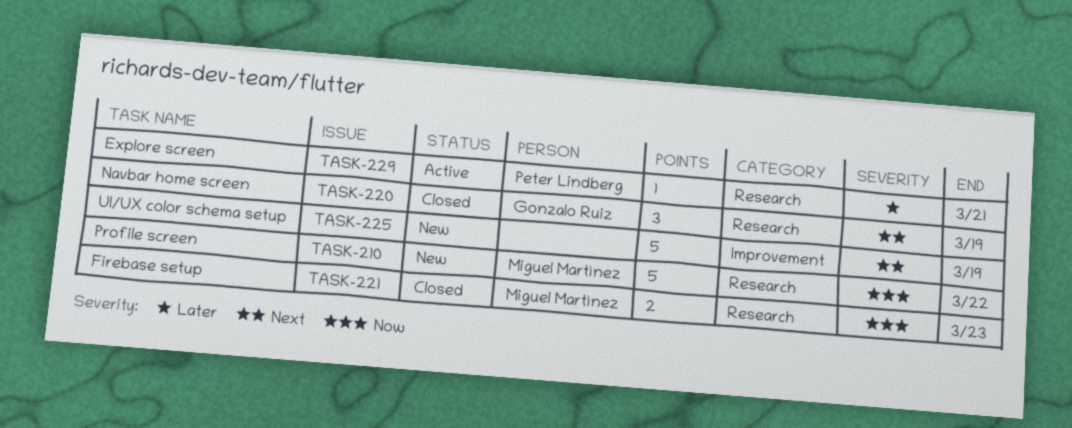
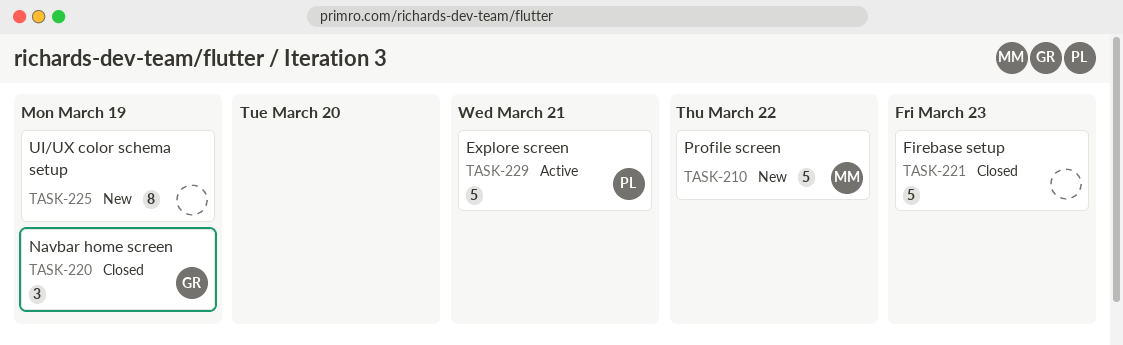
TASK-221, owner: Miguel Martínez -> none
TASK-221, estimate: 2 -> 5
TASK-225, estimate: 5 -> 8
TASK-229, estimate: 1 -> 5

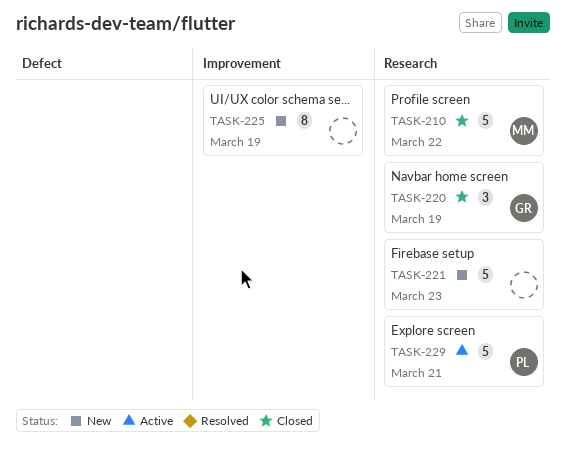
TASK-210, status: New -> Closed
TASK-221, status: Closed -> New

